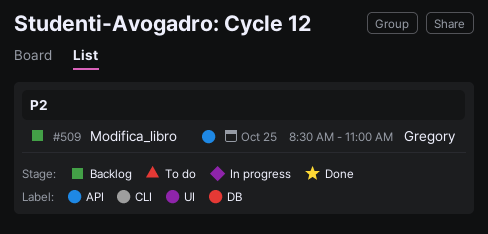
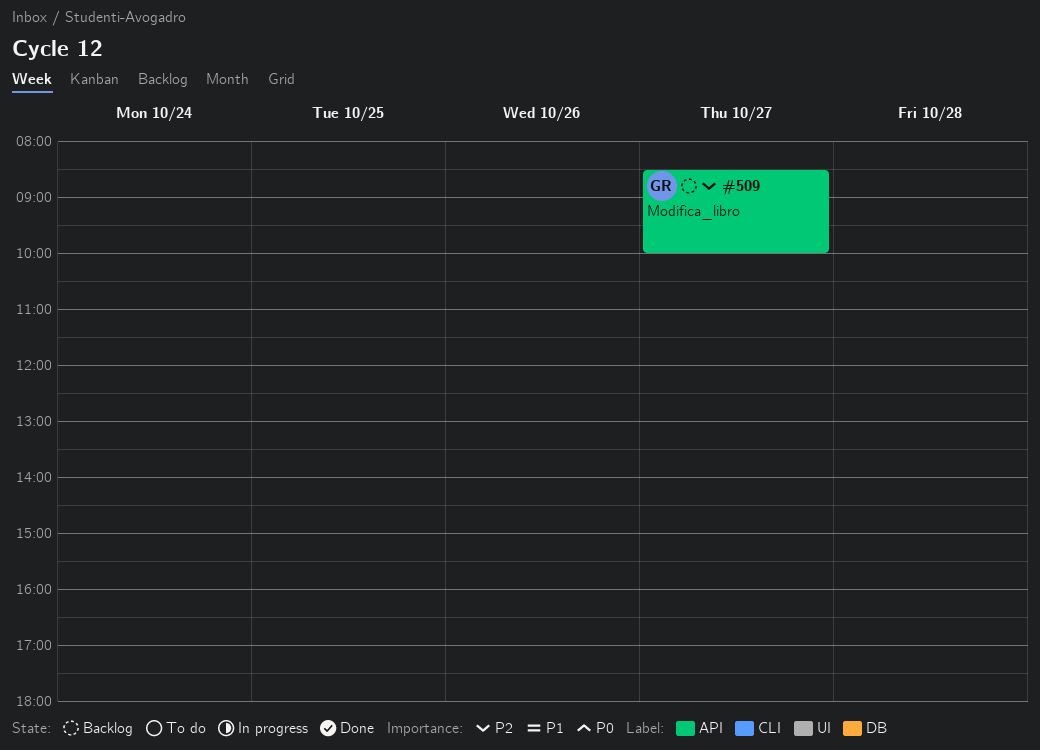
#509, day: Oct 25 -> Oct 27
#509, ends: 11:00 -> 10:00

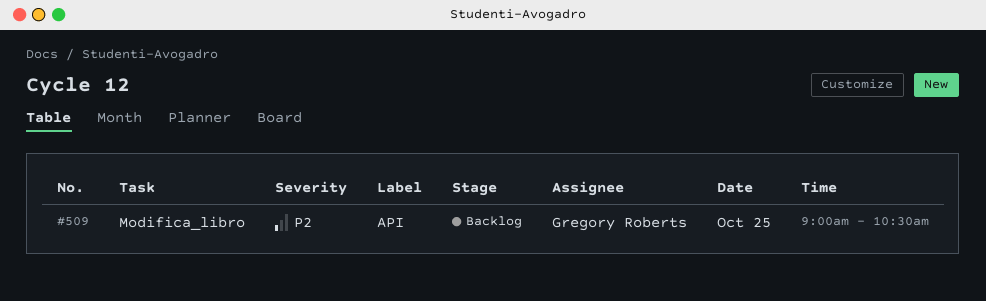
#509, day: Oct 27 -> Oct 25
#509, begins: 08:30 -> 09:00
#509, ends: 10:00 -> 10:30

